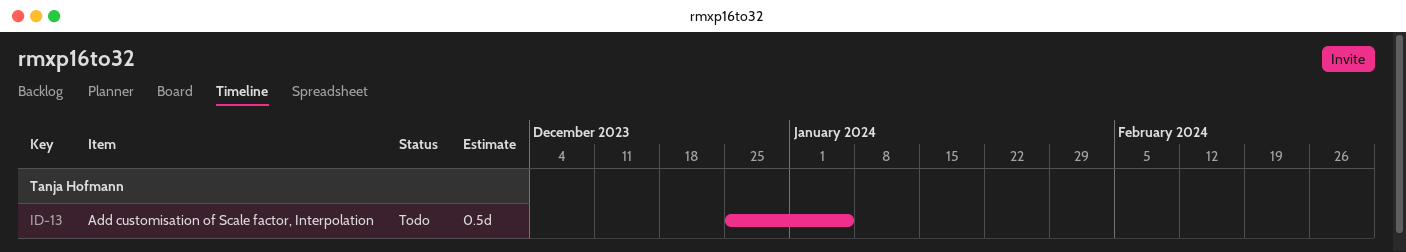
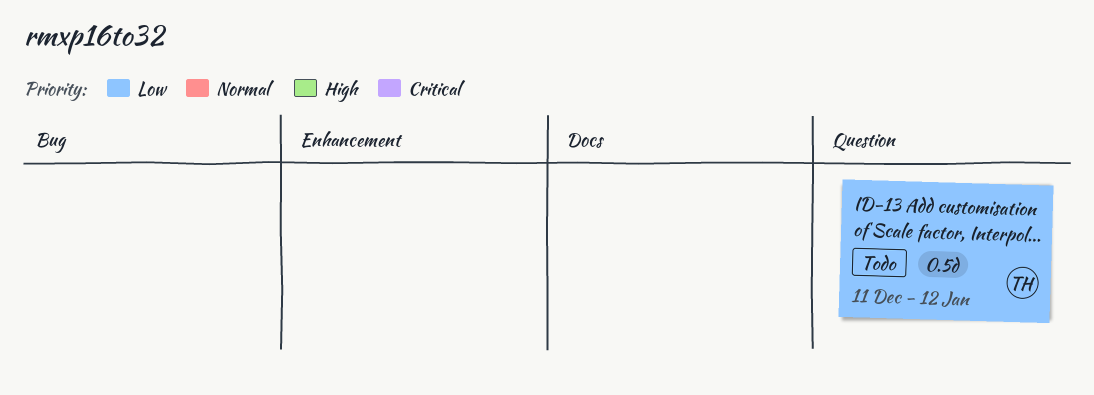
ID-13, start: Dec 25 -> Dec 11
ID-13, due: Jan 5 -> Jan 12

